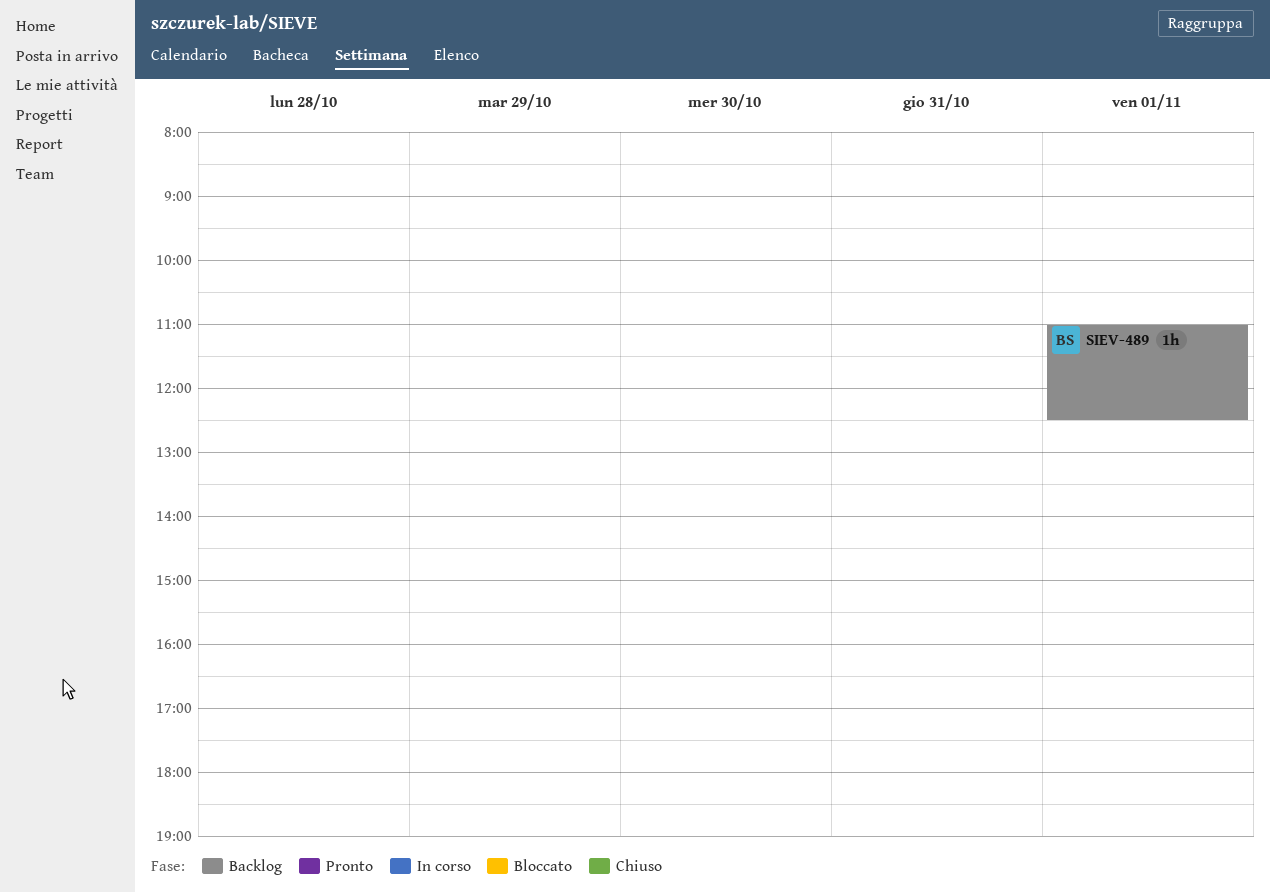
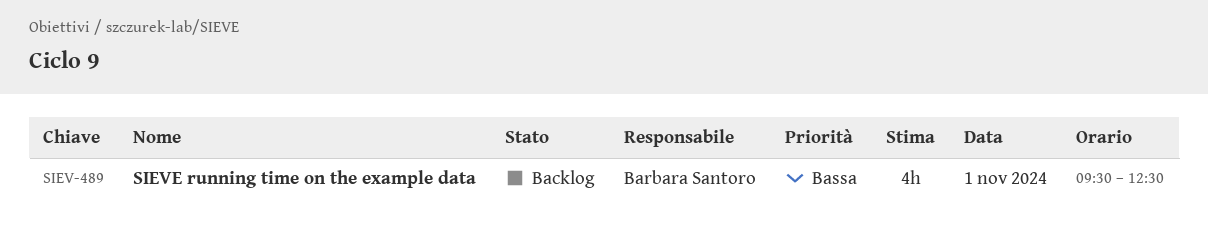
SIEV-489, estimate: 1h -> 4h
SIEV-489, begins: 11:00 -> 09:30

